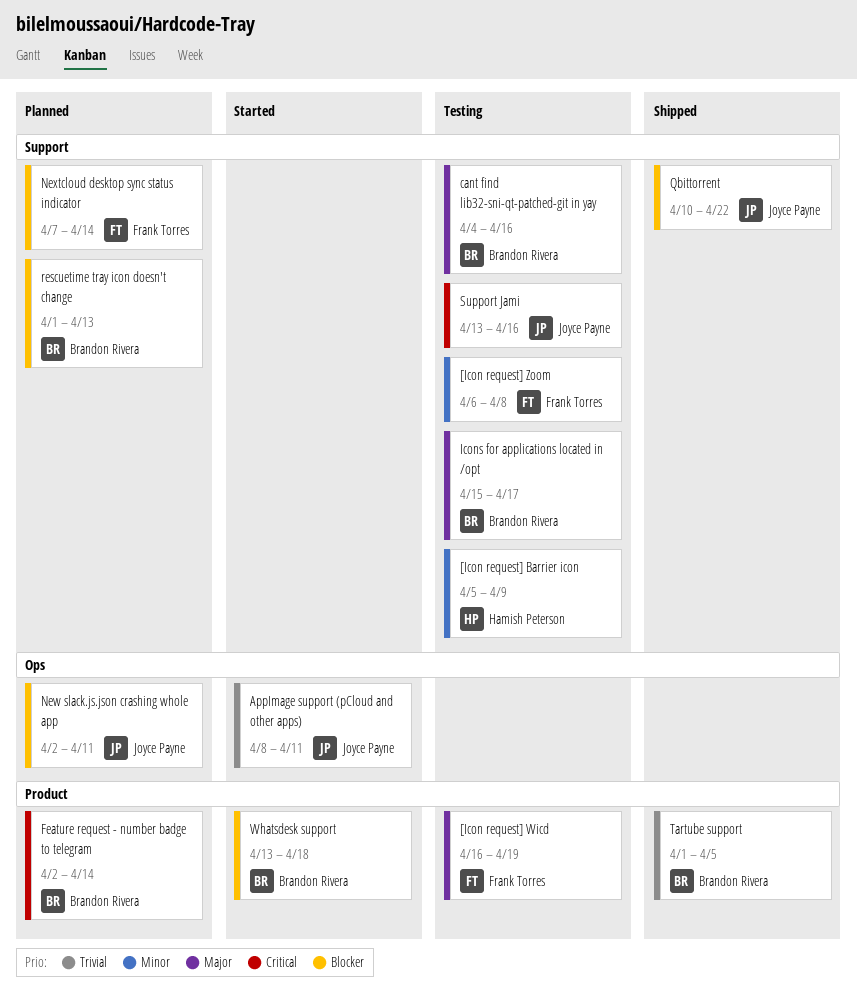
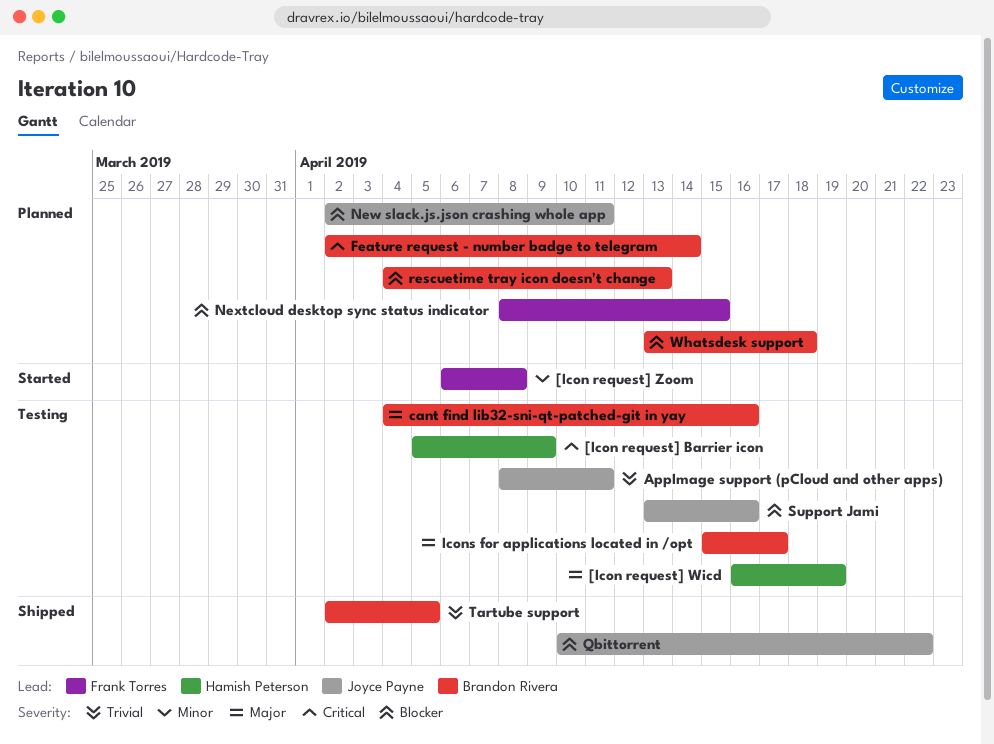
[Icon request] Barrier icon, priority: Minor -> Critical
[Icon request] Wicd, owner: Frank Torres -> Hamish Peterson
[Icon request] Zoom, status: Testing -> Started
AppImage support (pCloud and other apps), status: Started -> Testing
Nextcloud desktop sync status indicator, start: Apr 7 -> Apr 8
Nextcloud desktop sync status indicator, due: Apr 14 -> Apr 15
rescuetime tray icon doesn't change, start: Apr 1 -> Apr 4
Support Jami, priority: Critical -> Blocker
Tartube support, start: Apr 1 -> Apr 2
Whatsdesk support, status: Started -> Planned

